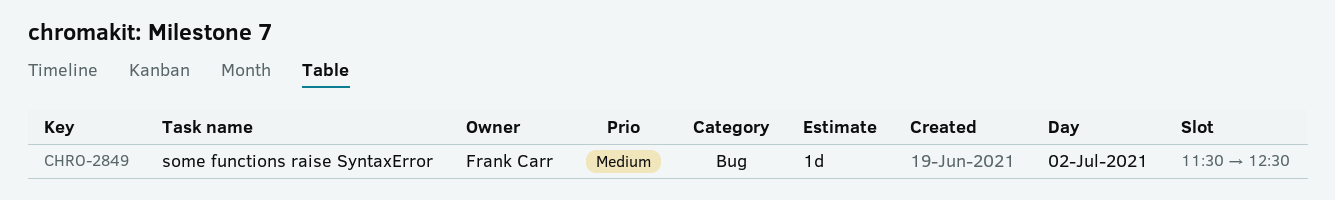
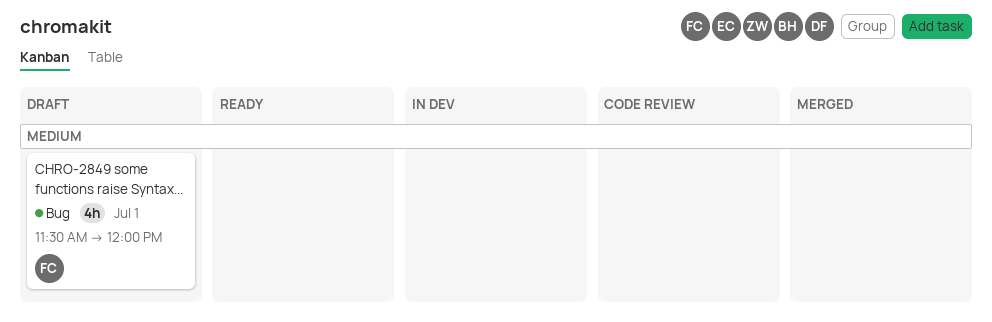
CHRO-2849, estimate: 1d -> 4h
CHRO-2849, day: Jul 2 -> Jul 1
CHRO-2849, ends: 12:30 -> 12:00

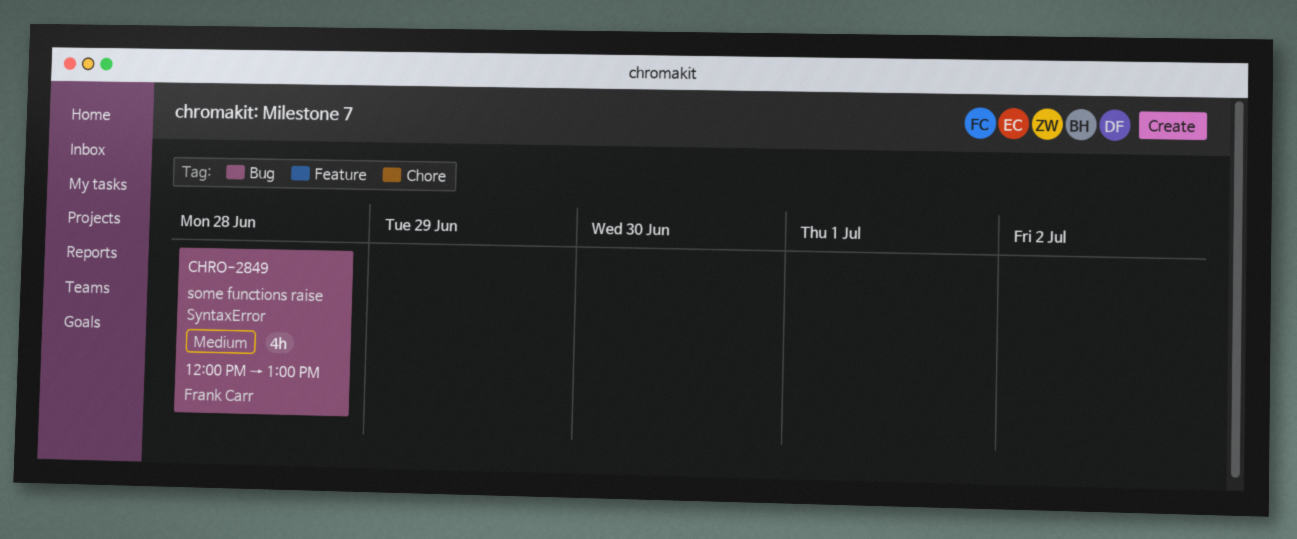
CHRO-2849, day: Jul 1 -> Jun 28
CHRO-2849, begins: 11:30 -> 12:00
CHRO-2849, ends: 12:00 -> 13:00

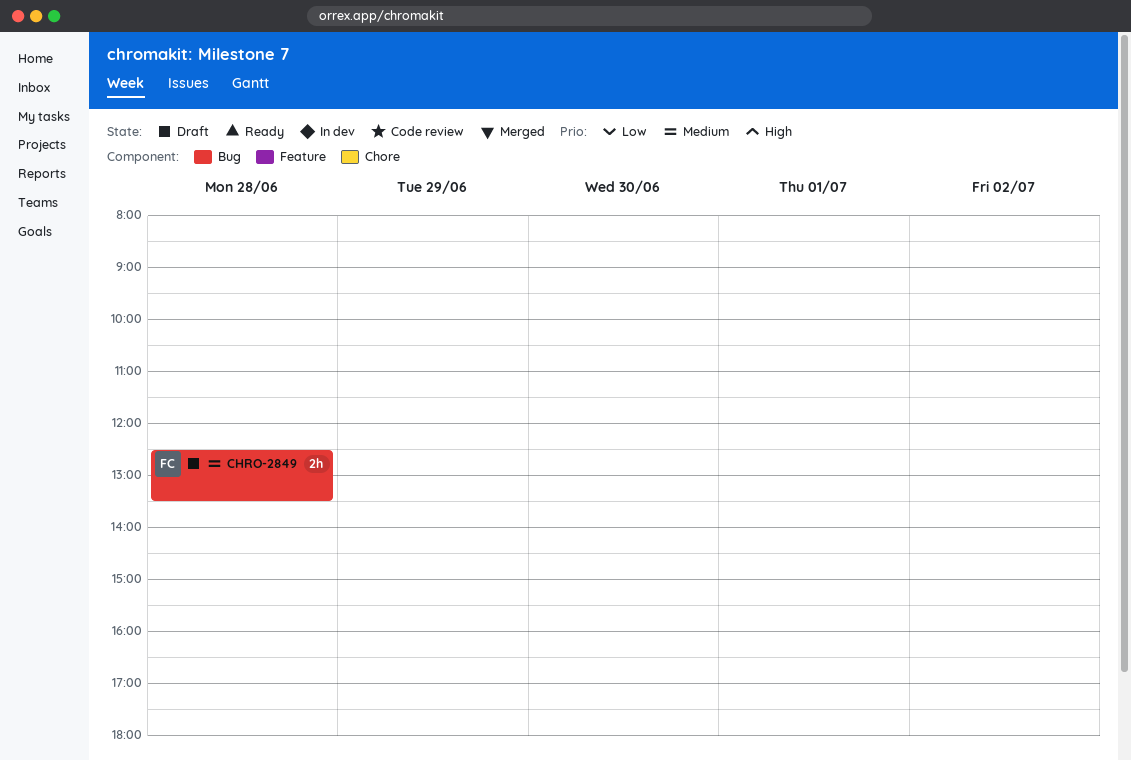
CHRO-2849, estimate: 4h -> 2h
CHRO-2849, begins: 12:00 -> 12:30
CHRO-2849, ends: 13:00 -> 13:30

